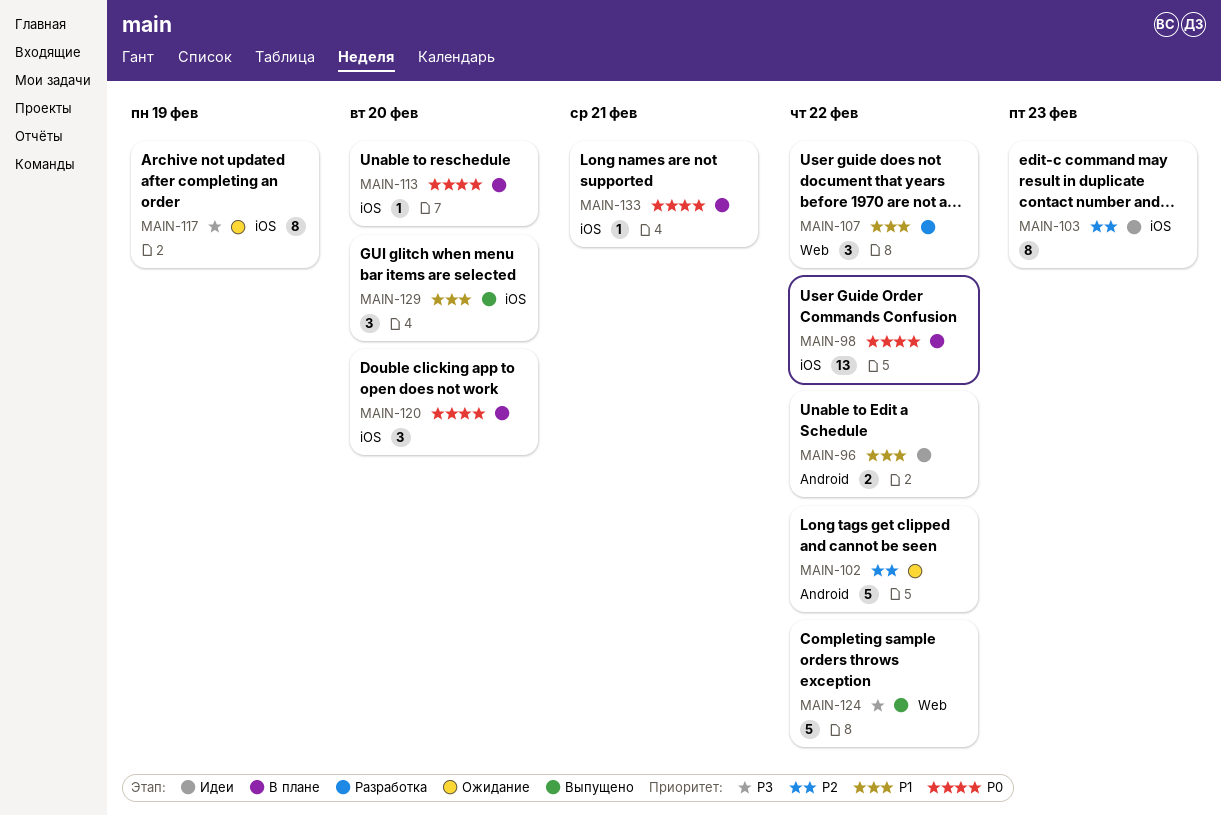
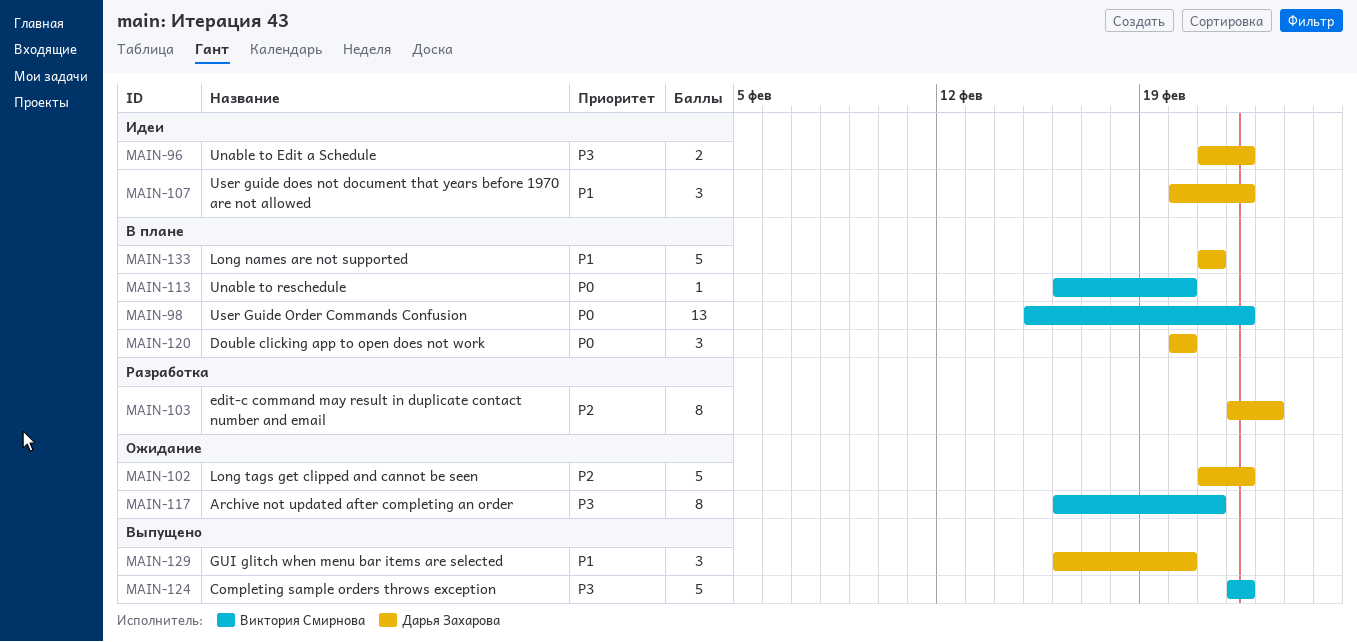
MAIN-96, priority: P1 -> P3
MAIN-103, status: Идеи -> Разработка
MAIN-107, status: Разработка -> Идеи
MAIN-117, due: Feb 19 -> Feb 21
MAIN-133, priority: P0 -> P1
MAIN-133, estimate: 1 -> 5

